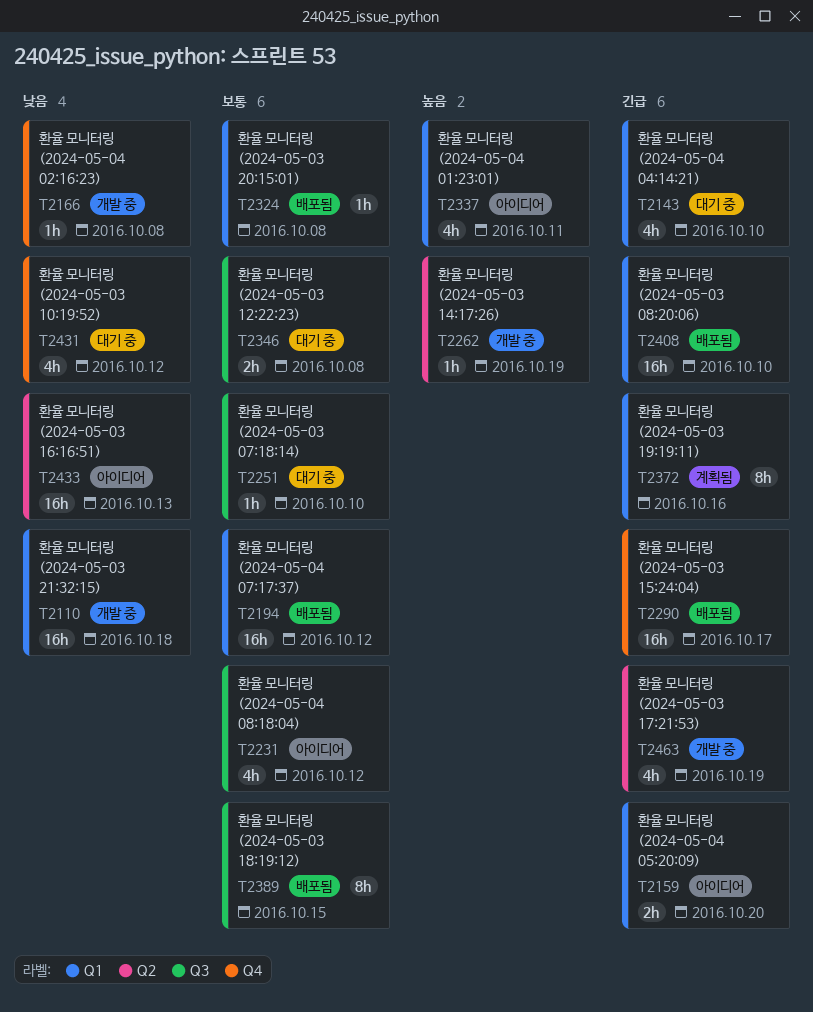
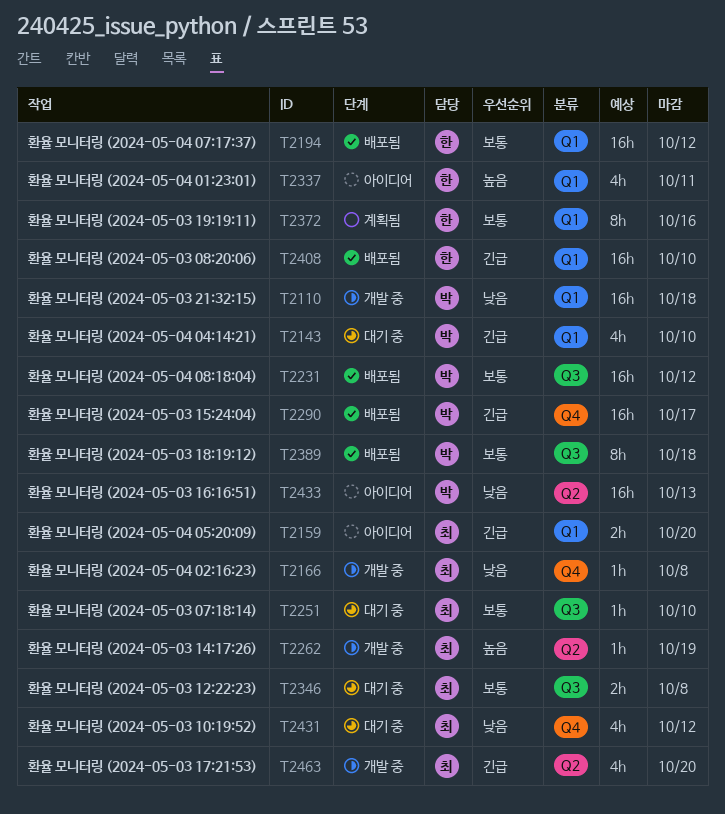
T2231, status: 아이디어 -> 배포됨
T2231, estimate: 4h -> 16h
T2324: present -> none
T2372, priority: 긴급 -> 보통
T2389, due: Oct 15 -> Oct 18
T2463, due: Oct 19 -> Oct 20

